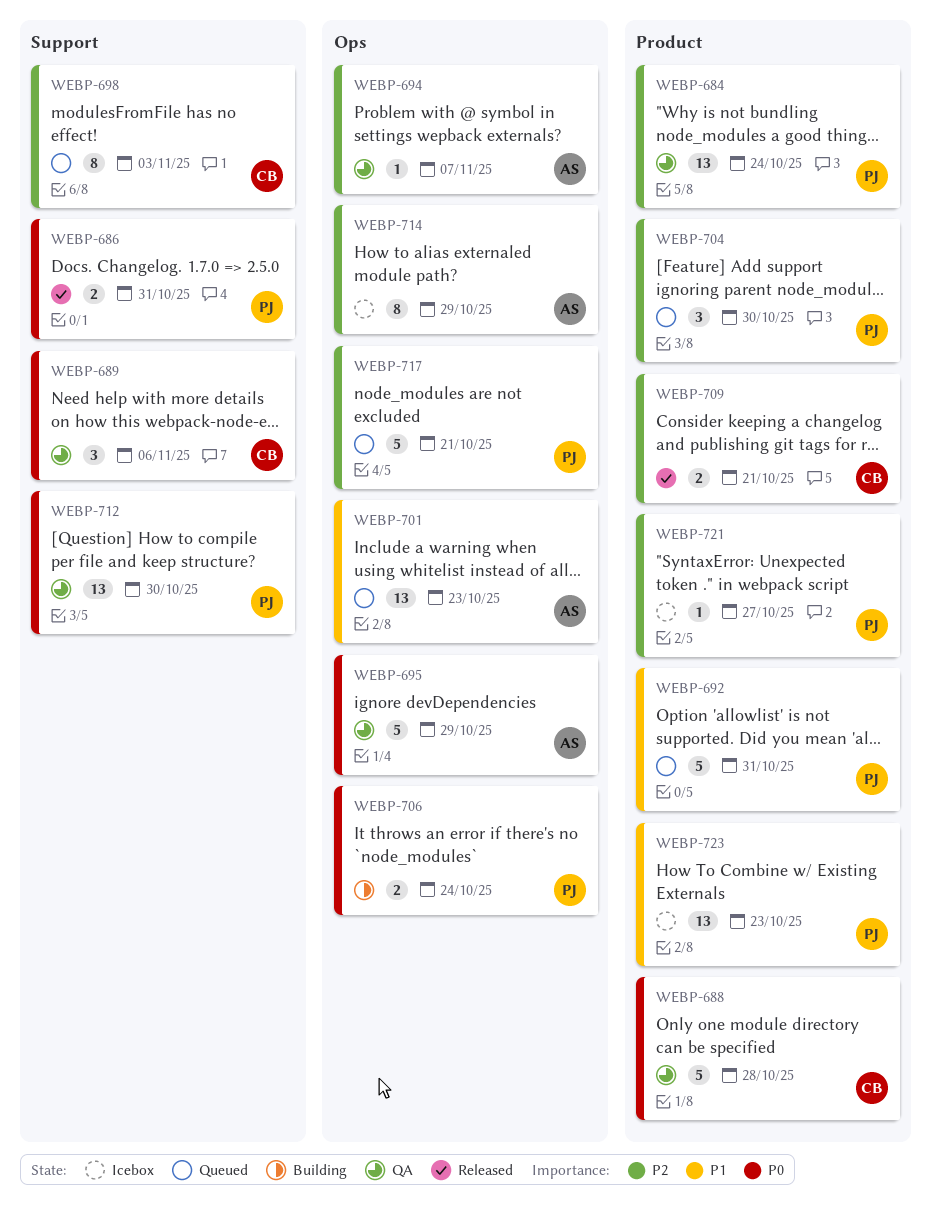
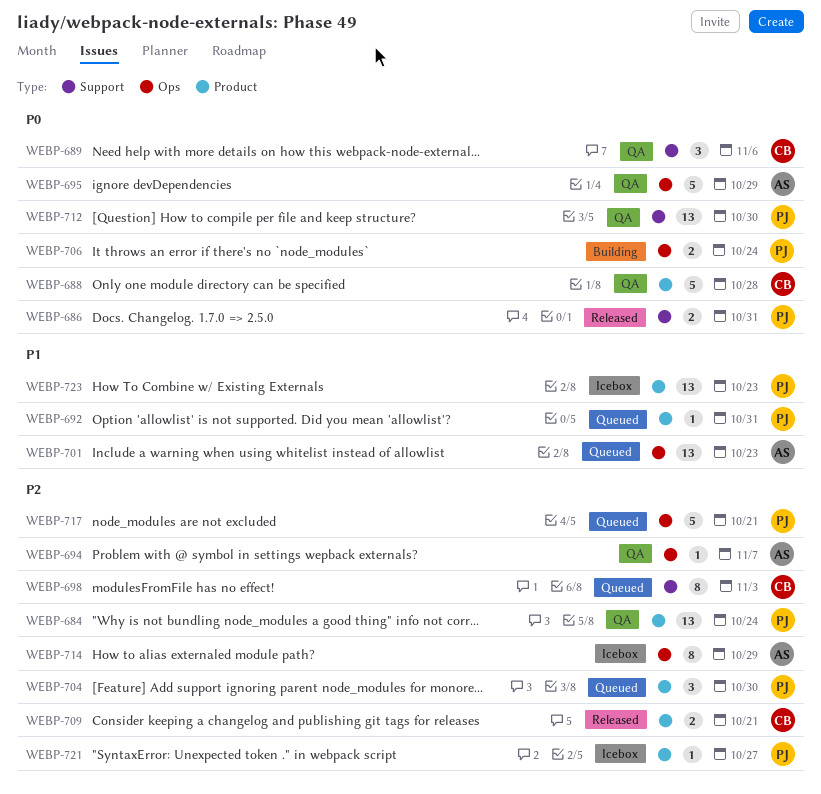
WEBP-692, estimate: 5 -> 1

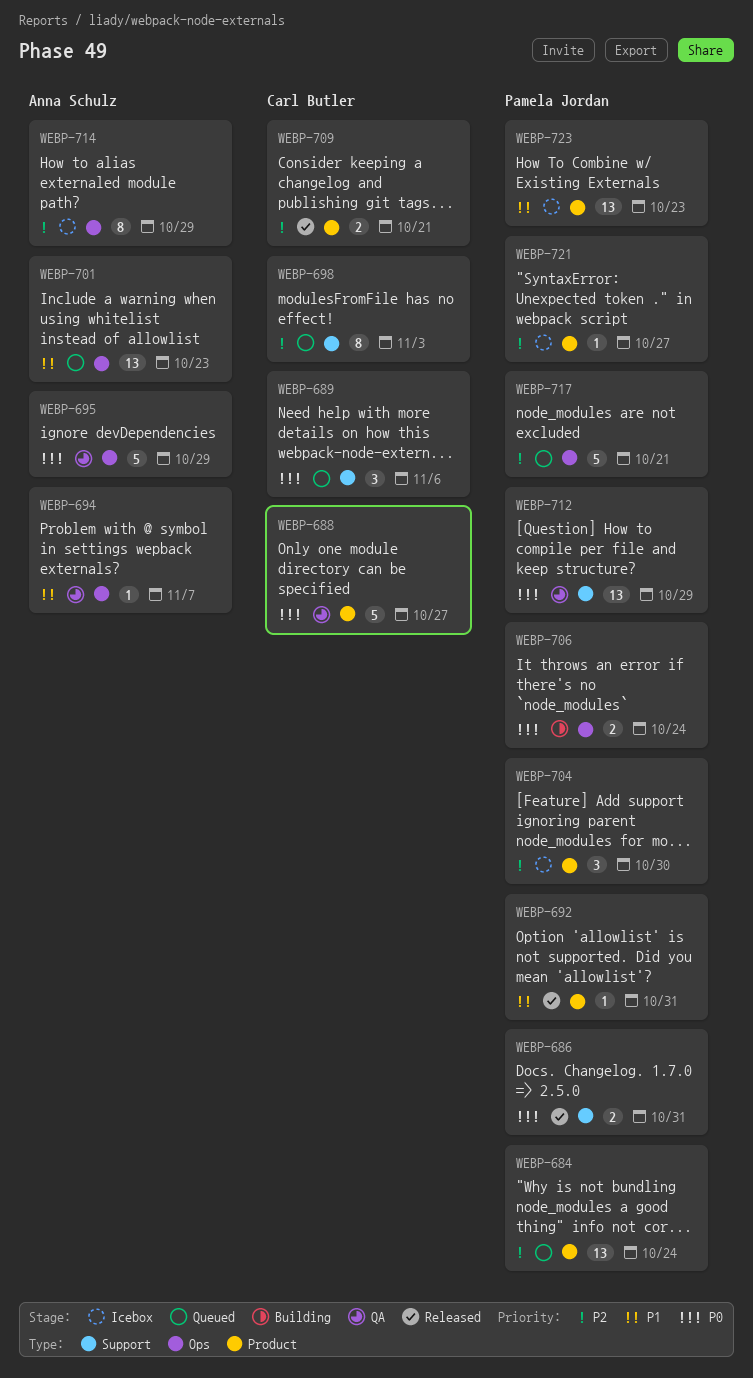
WEBP-684, status: QA -> Queued
WEBP-688, due: Oct 28 -> Oct 27
WEBP-689, status: QA -> Queued
WEBP-692, status: Queued -> Released
WEBP-694, priority: P2 -> P1
WEBP-704, status: Queued -> Icebox
WEBP-712, due: Oct 30 -> Oct 29

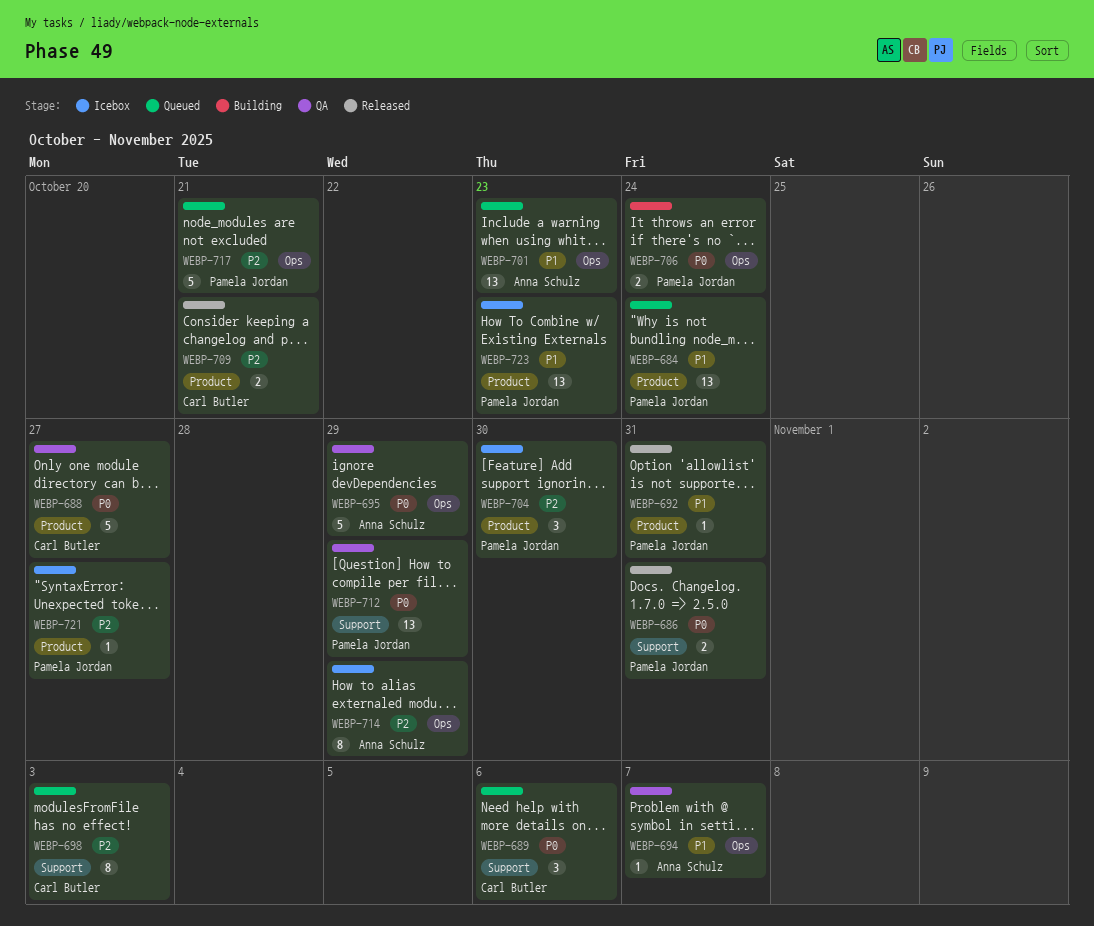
WEBP-684, priority: P2 -> P1

